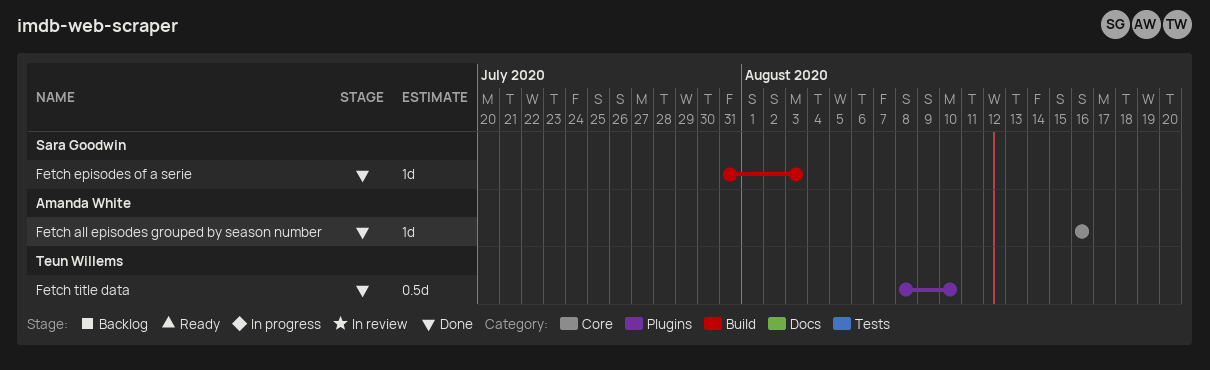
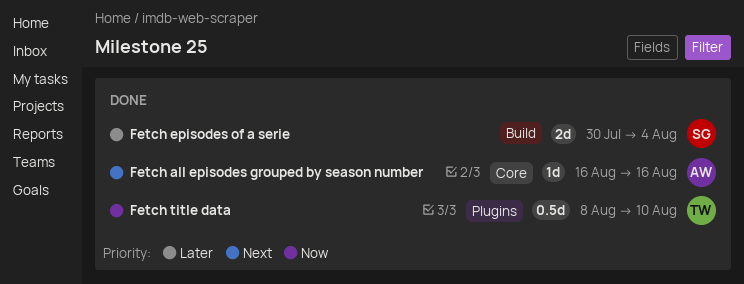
Fetch episodes of a serie, estimate: 1d -> 2d
Fetch episodes of a serie, start: Jul 31 -> Jul 30
Fetch episodes of a serie, due: Aug 3 -> Aug 4

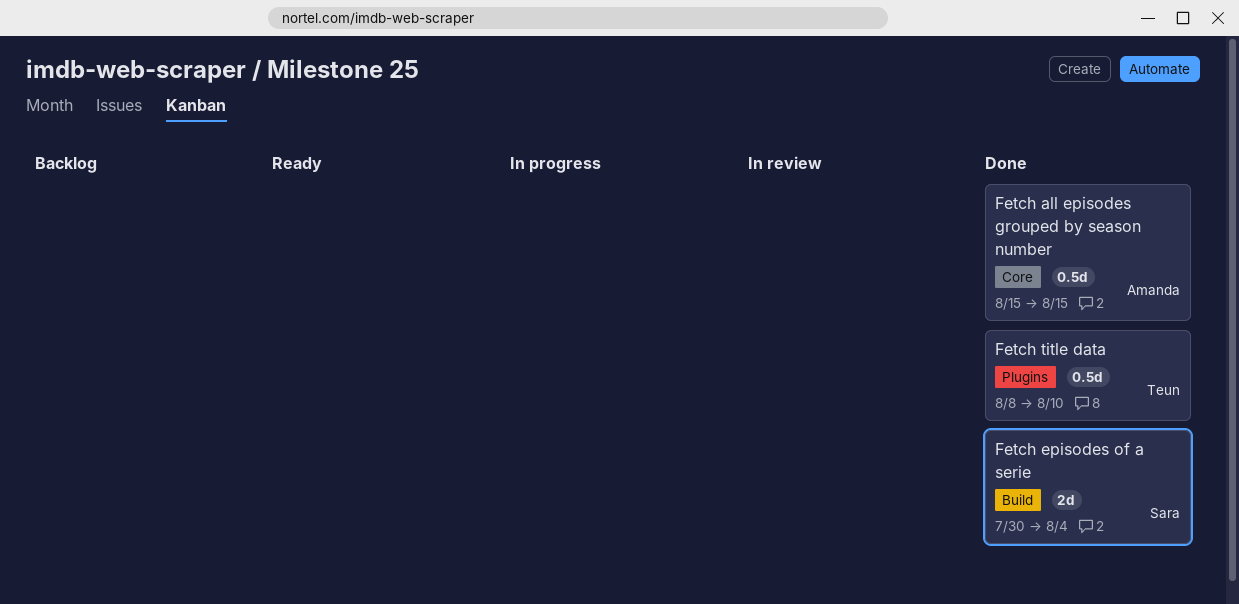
Fetch all episodes grouped by season number, estimate: 1d -> 0.5d
Fetch all episodes grouped by season number, start: Aug 16 -> Aug 15
Fetch all episodes grouped by season number, due: Aug 16 -> Aug 15

